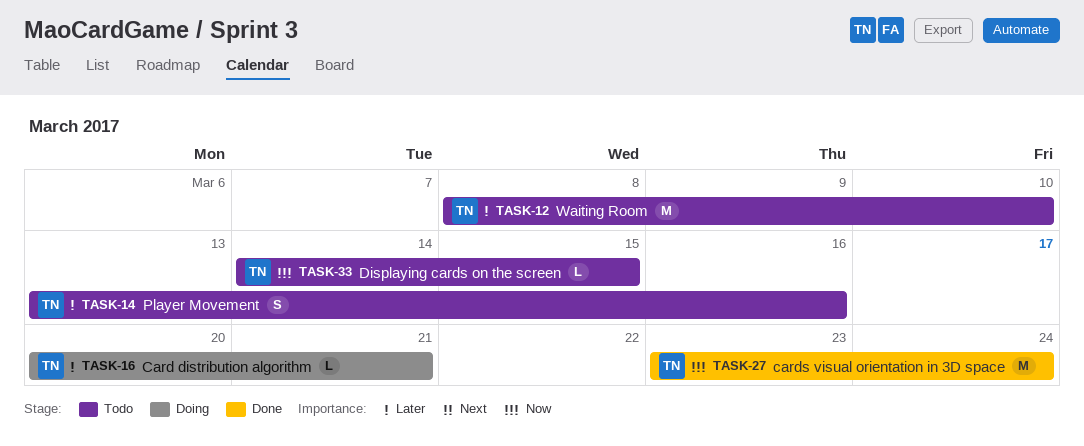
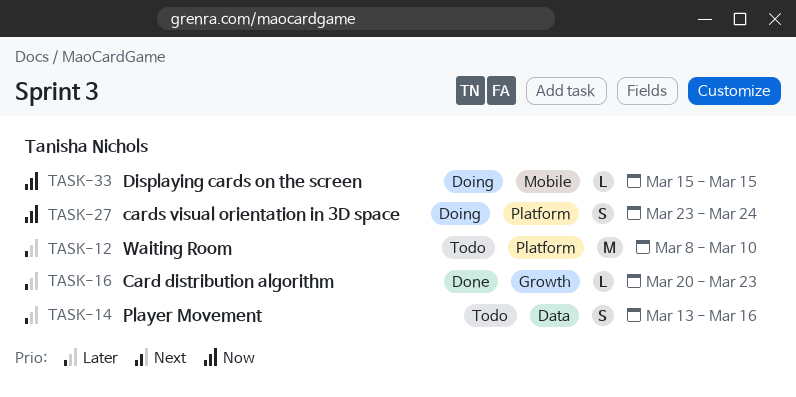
TASK-16, status: Doing -> Done
TASK-16, due: Mar 21 -> Mar 23
TASK-27, status: Done -> Doing
TASK-27, estimate: M -> S
TASK-33, status: Todo -> Doing
TASK-33, start: Mar 14 -> Mar 15

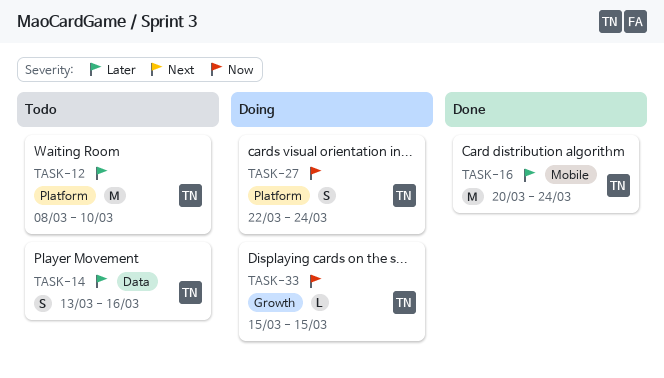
TASK-16, label: Growth -> Mobile
TASK-16, estimate: L -> M
TASK-16, due: Mar 23 -> Mar 24
TASK-27, start: Mar 23 -> Mar 22
TASK-33, label: Mobile -> Growth

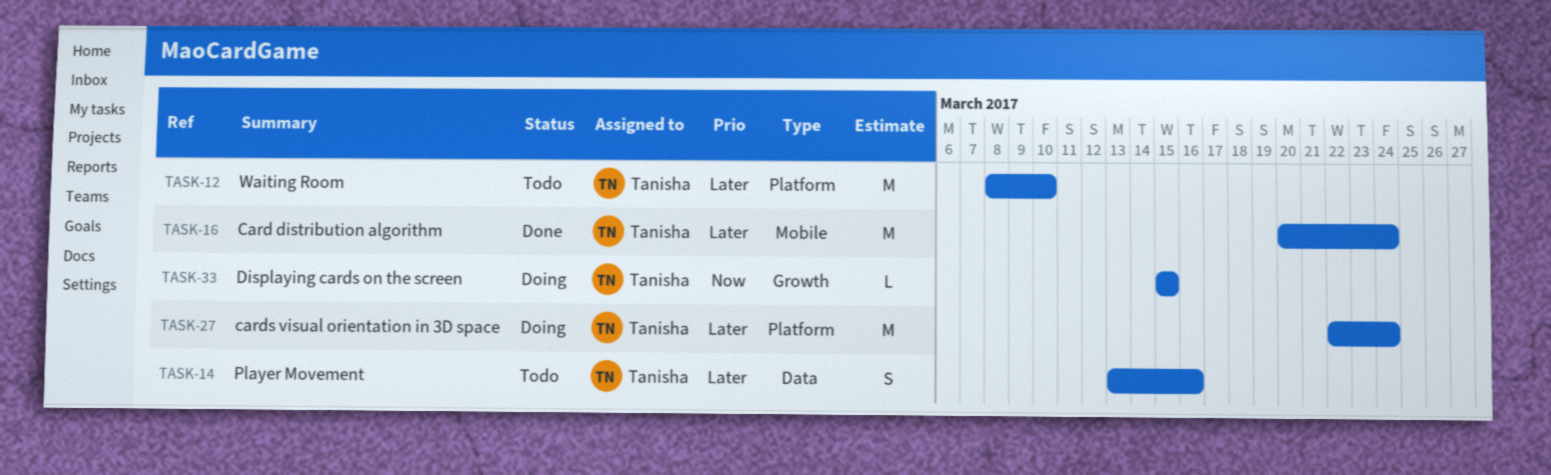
TASK-27, priority: Now -> Later
TASK-27, estimate: S -> M

